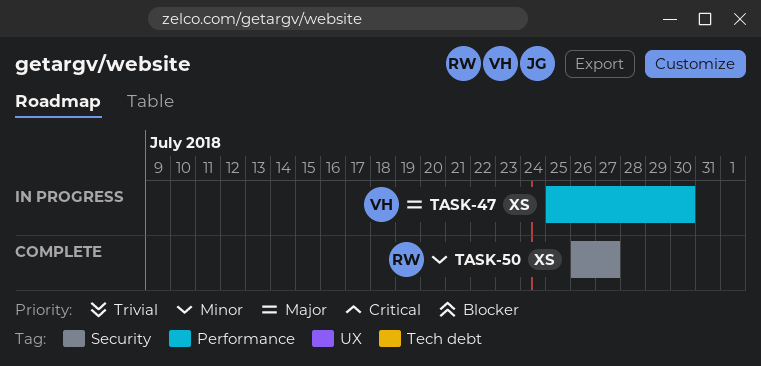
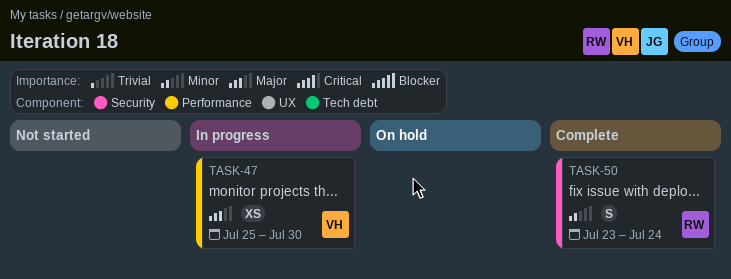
TASK-50, estimate: XS -> S
TASK-50, start: Jul 26 -> Jul 23
TASK-50, due: Jul 27 -> Jul 24

